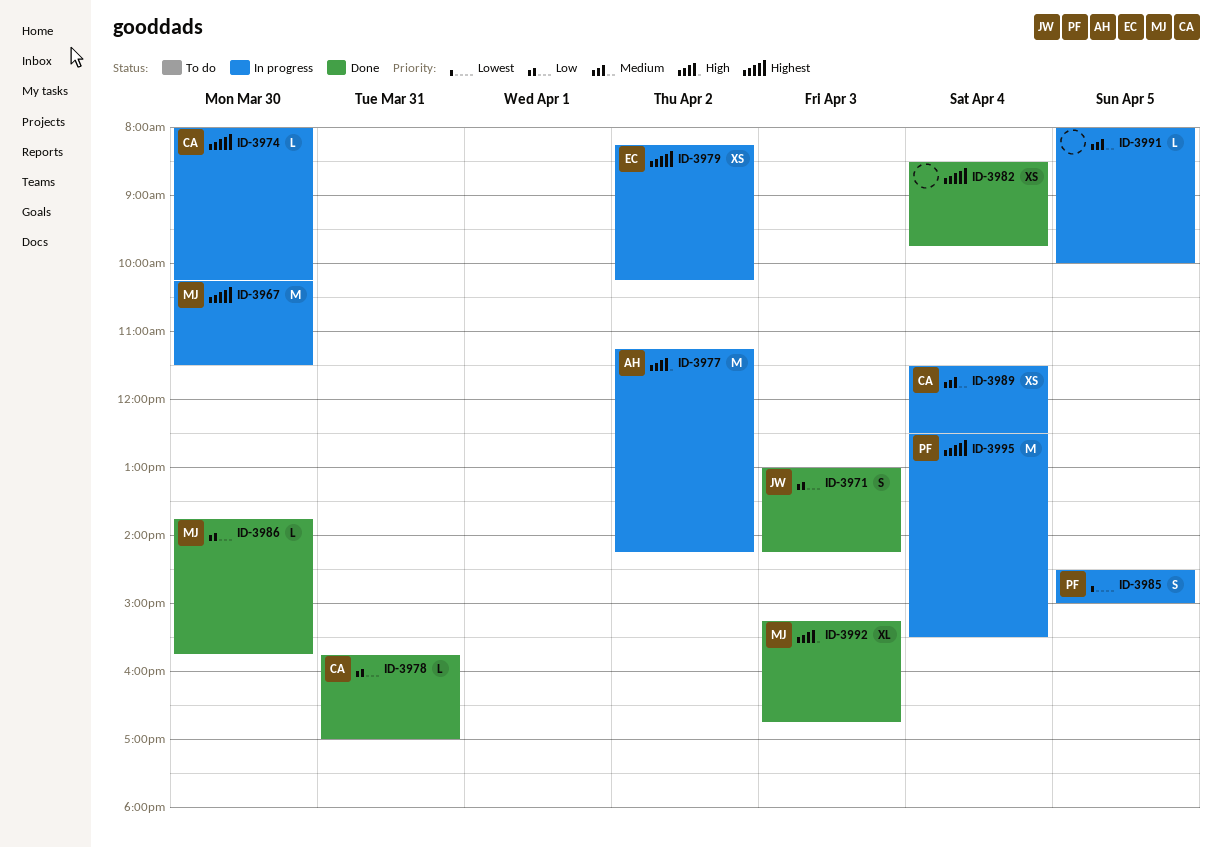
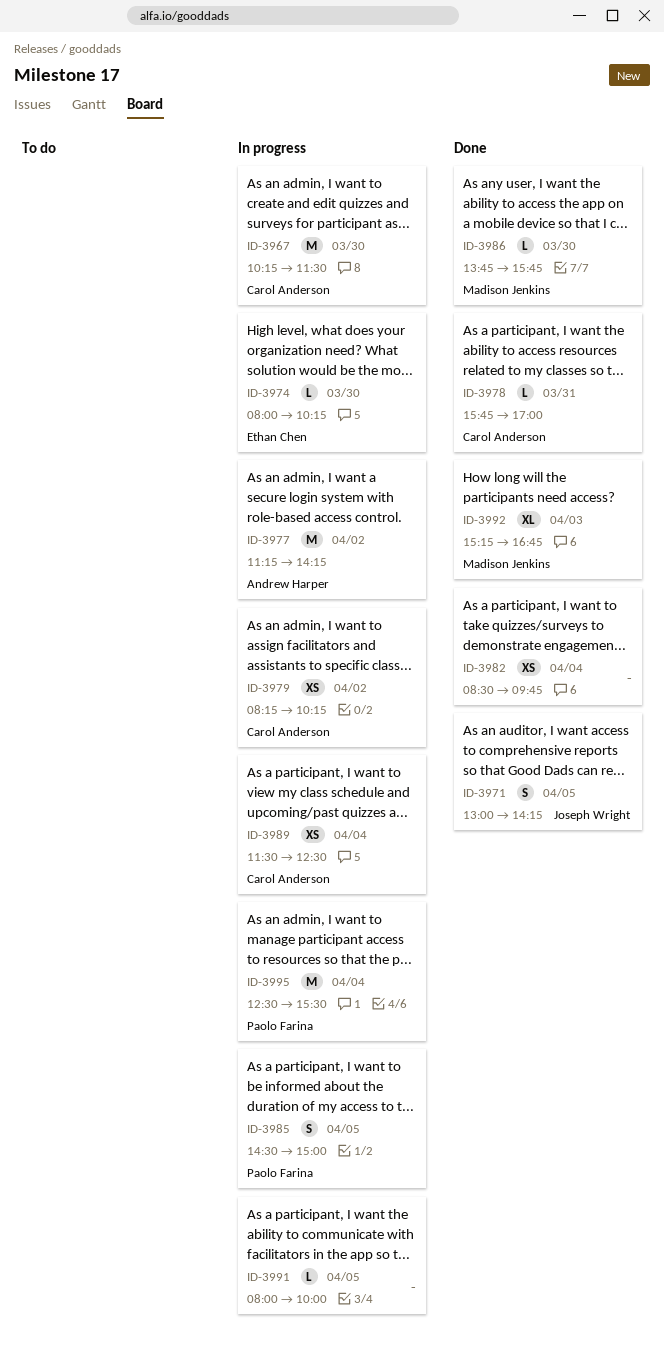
ID-3967, owner: Madison Jenkins -> Carol Anderson
ID-3971, day: Apr 3 -> Apr 5
ID-3974, owner: Carol Anderson -> Ethan Chen
ID-3979, owner: Ethan Chen -> Carol Anderson

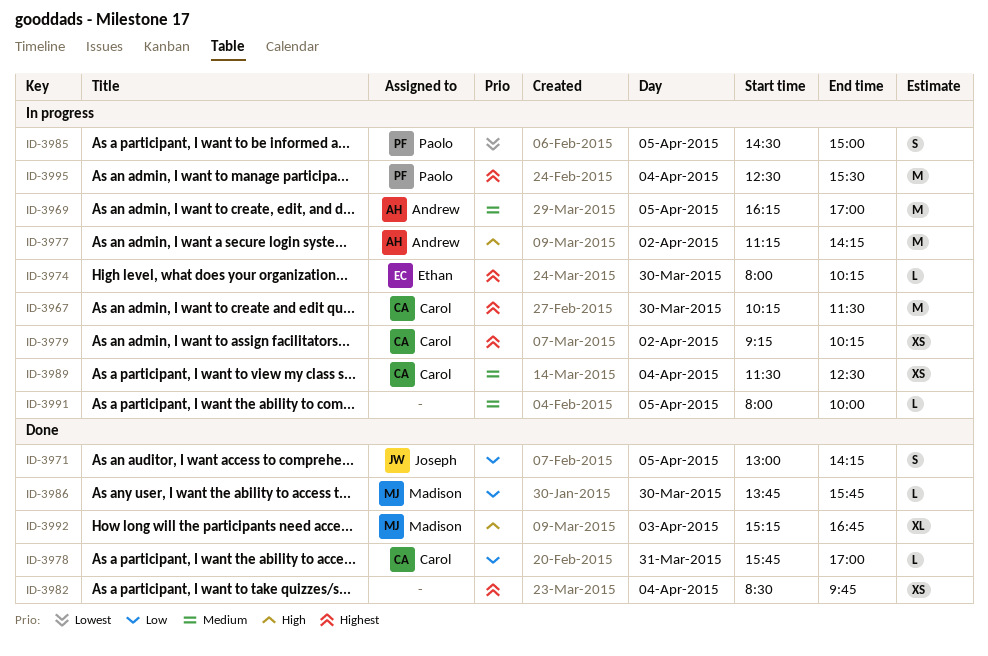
ID-3969: none -> present
ID-3979, begins: 08:15 -> 09:15

